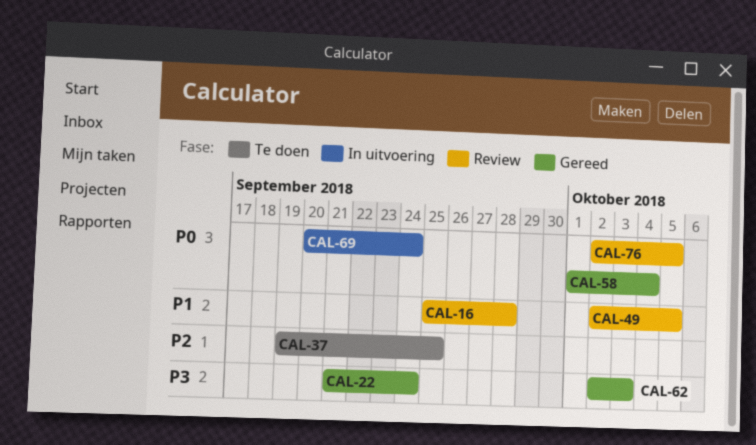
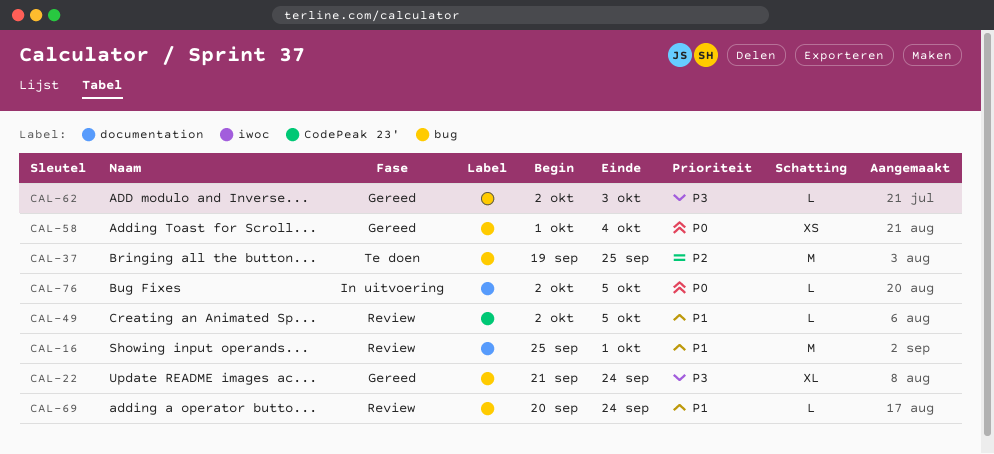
CAL-16, due: Sep 28 -> Oct 1
CAL-69, status: In uitvoering -> Review
CAL-69, priority: P0 -> P1
CAL-76, status: Review -> In uitvoering

